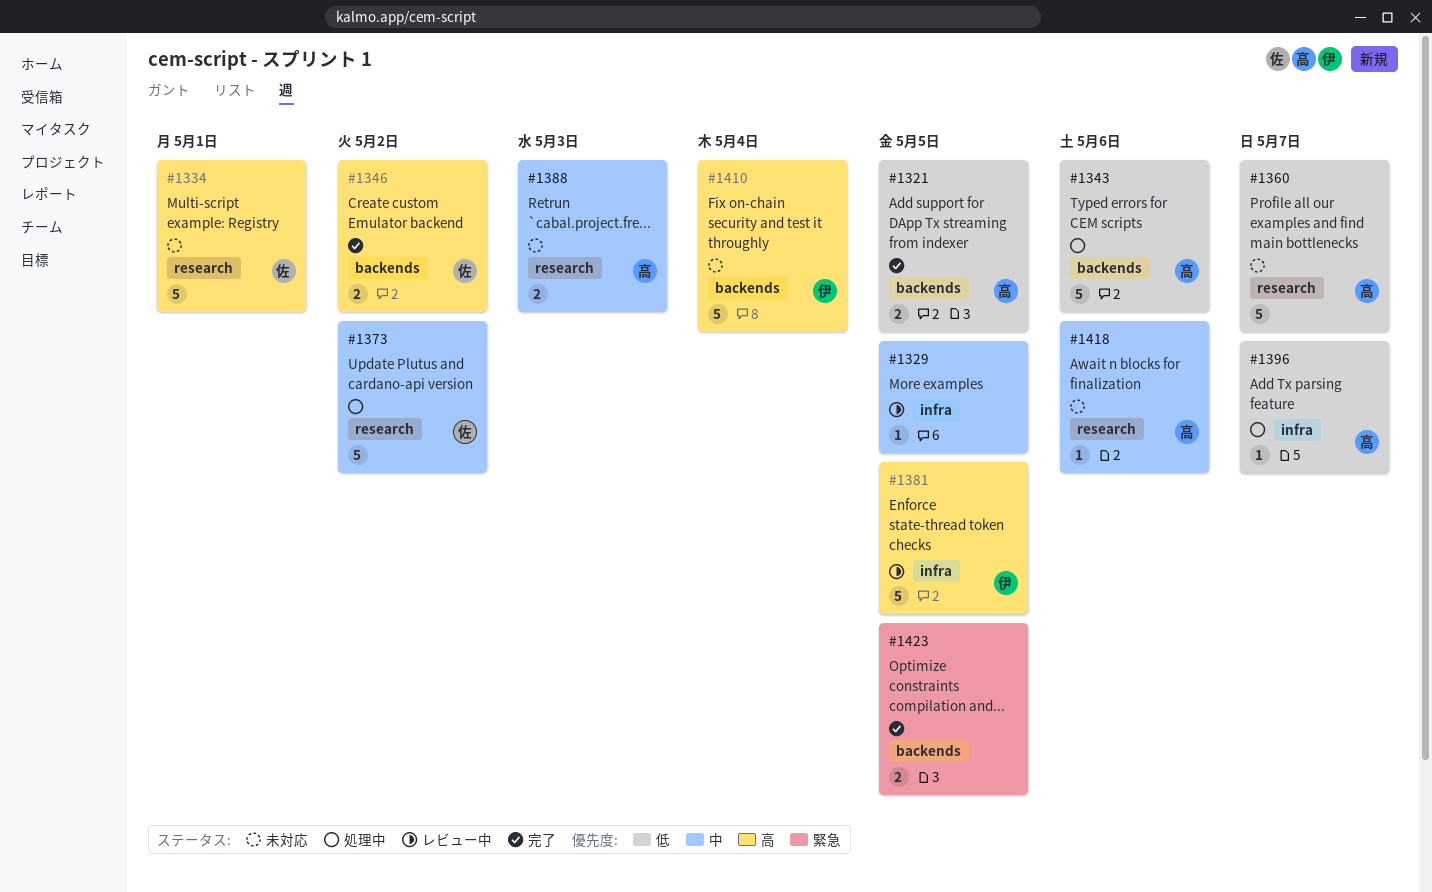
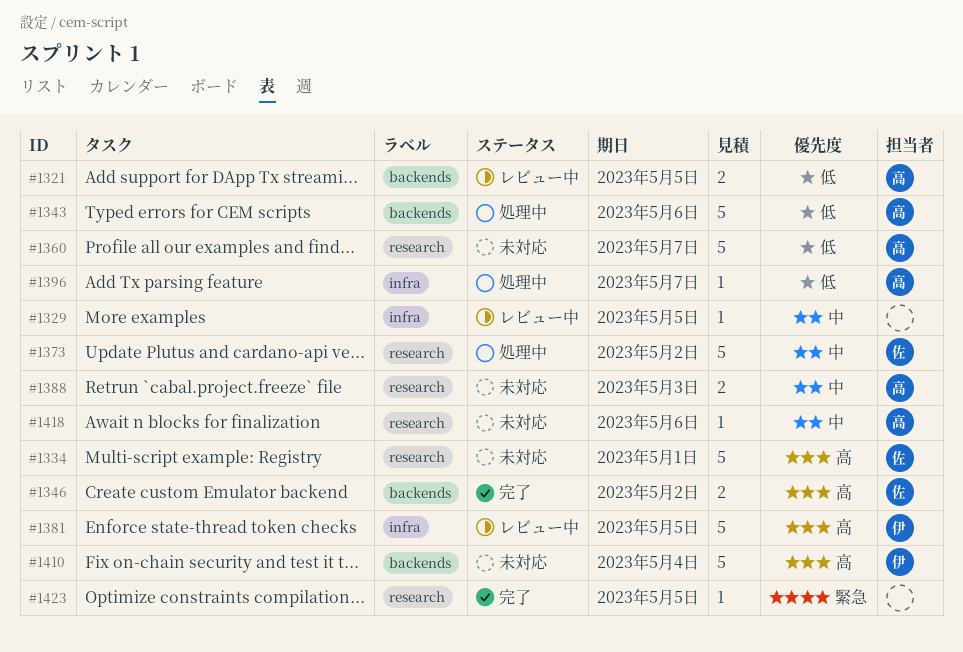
#1321, status: 完了 -> レビュー中
#1423, label: backends -> research
#1423, estimate: 2 -> 1

